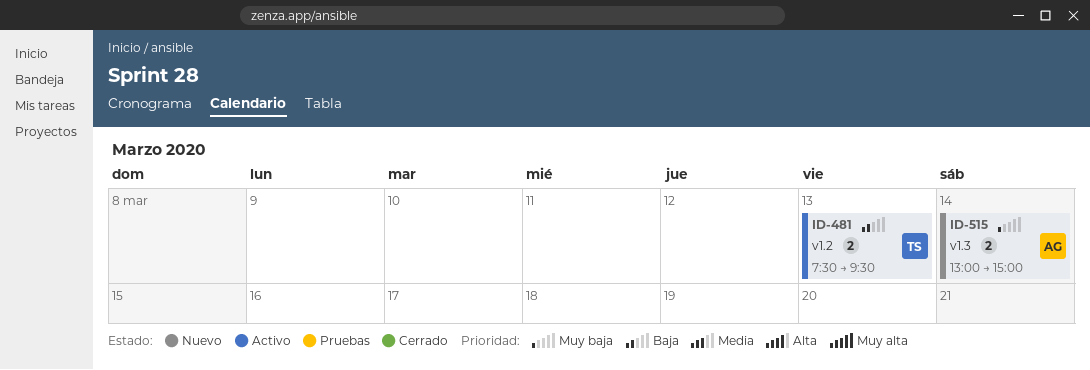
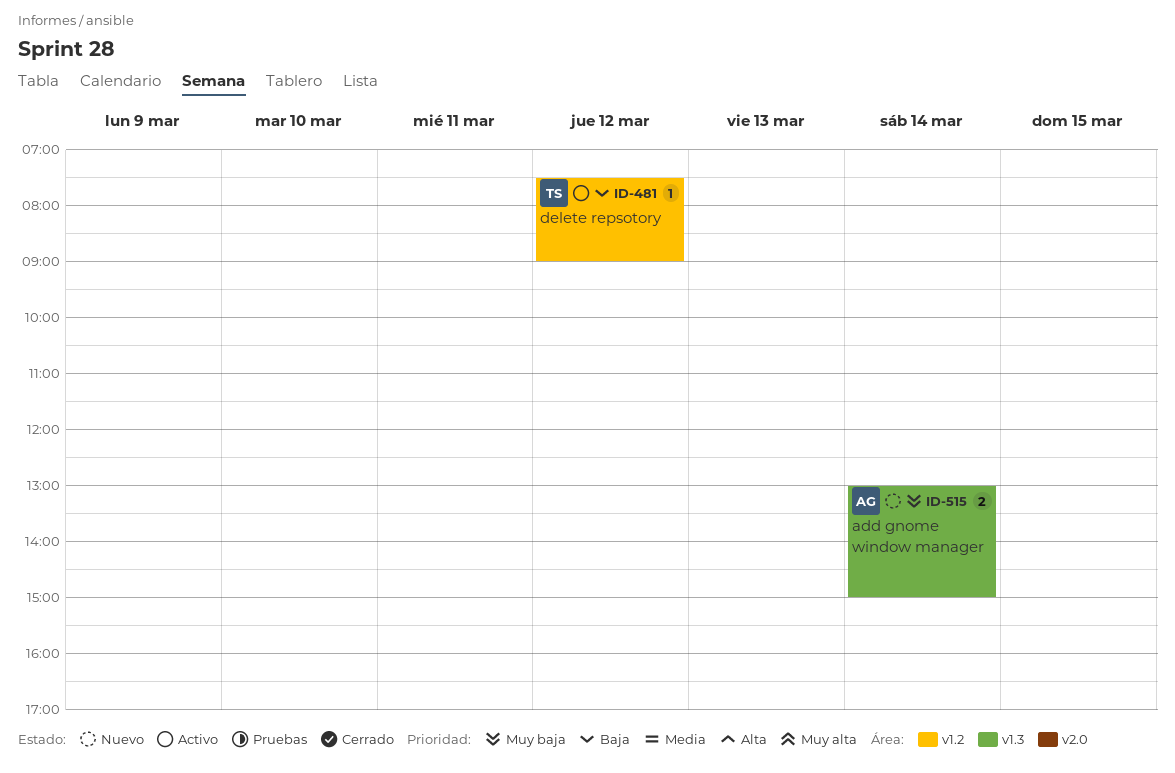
ID-481, estimate: 2 -> 1
ID-481, day: Mar 13 -> Mar 12
ID-481, ends: 09:30 -> 09:00

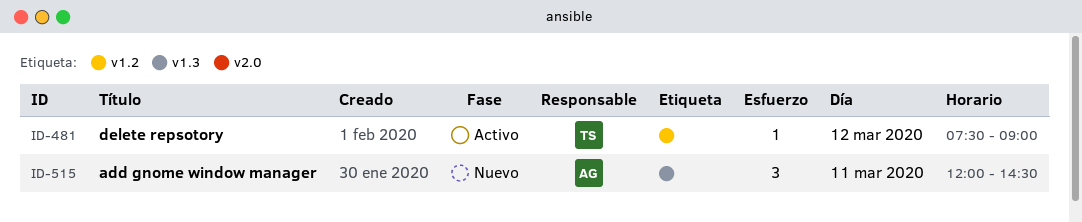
ID-515, estimate: 2 -> 3
ID-515, day: Mar 14 -> Mar 11
ID-515, begins: 13:00 -> 12:00
ID-515, ends: 15:00 -> 14:30

